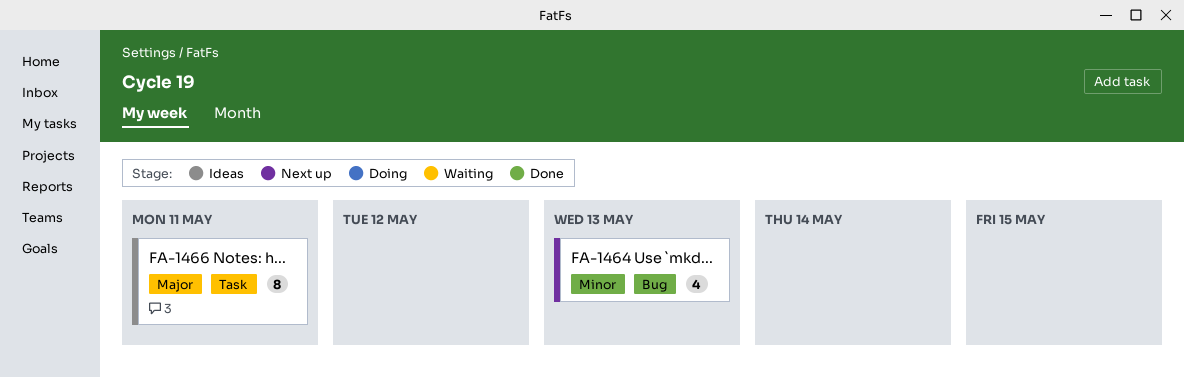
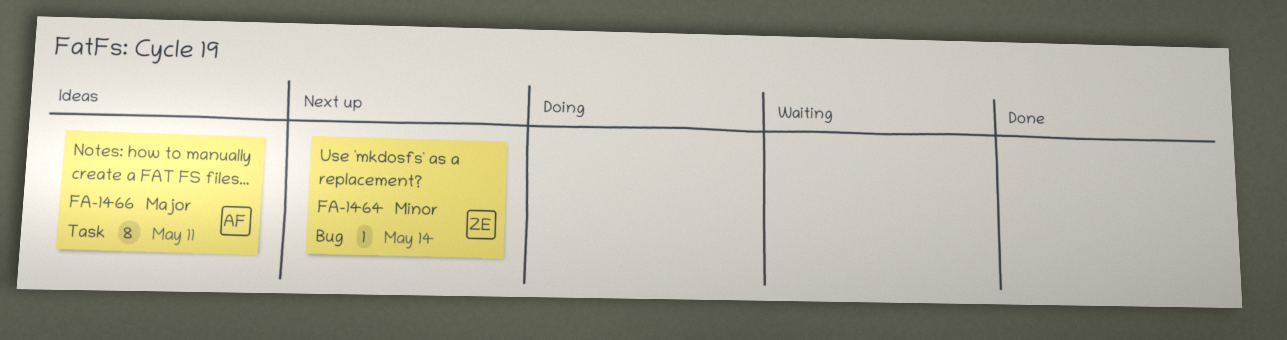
FA-1464, estimate: 4 -> 1
FA-1464, due: May 13 -> May 14

